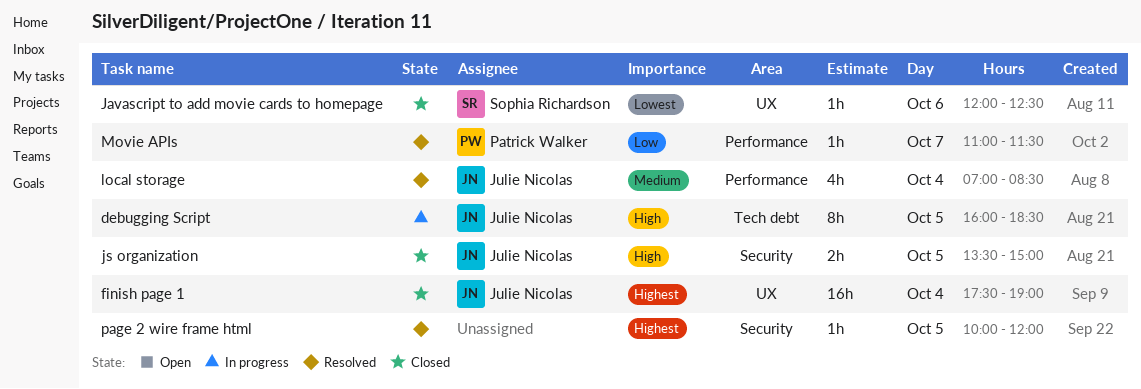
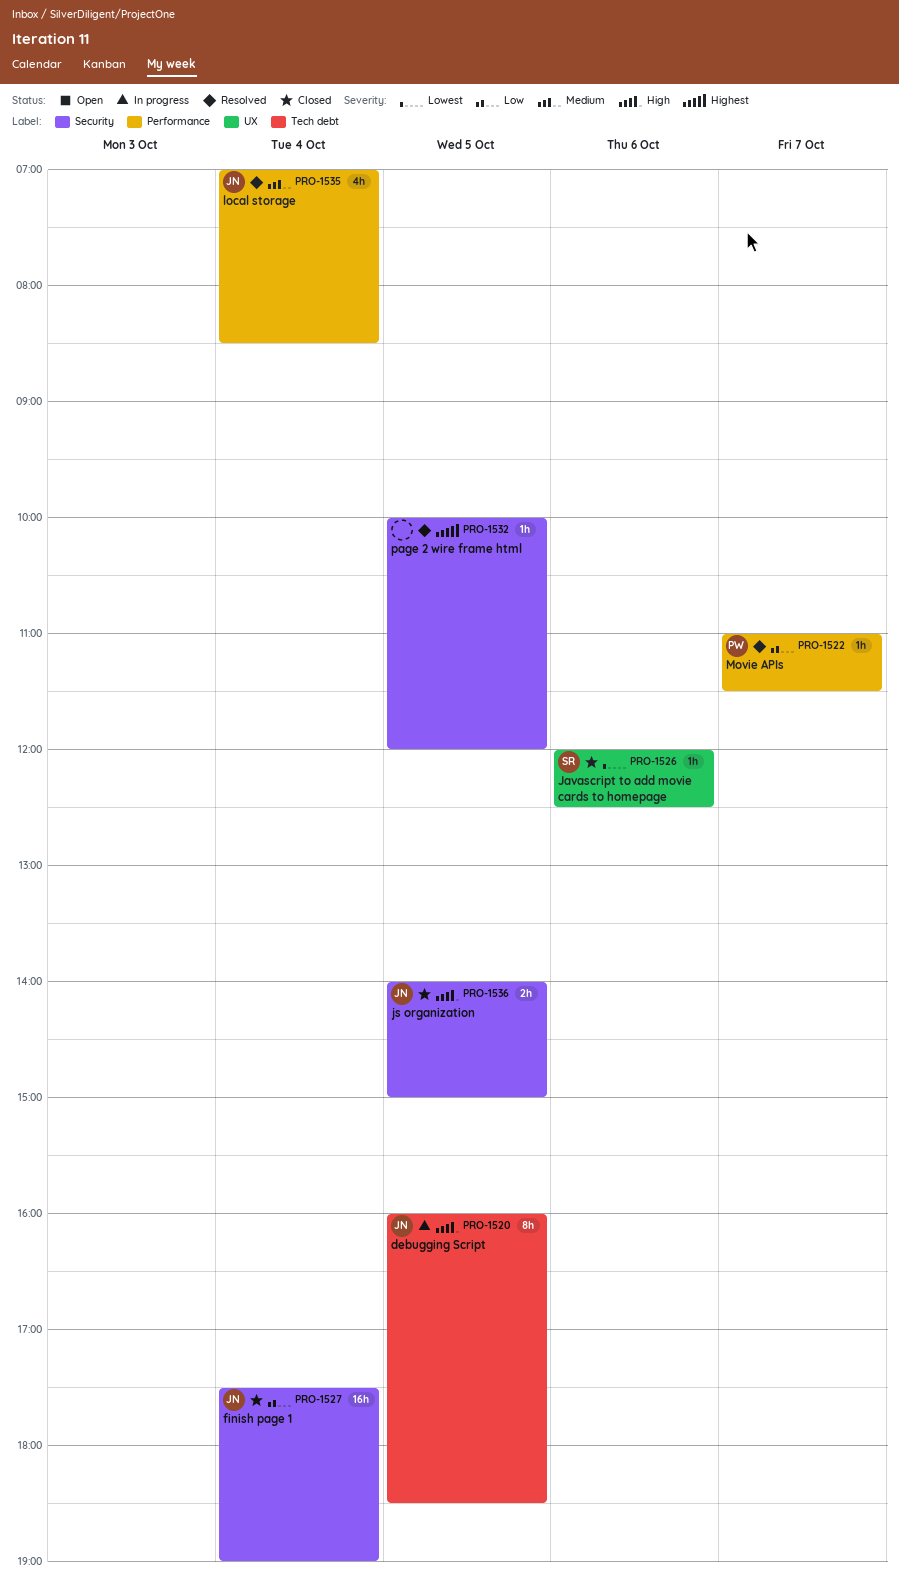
finish page 1, priority: Highest -> Low
finish page 1, label: UX -> Security
js organization, begins: 13:30 -> 14:00

